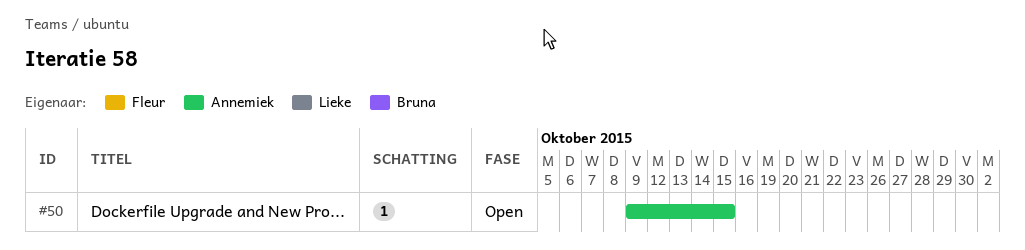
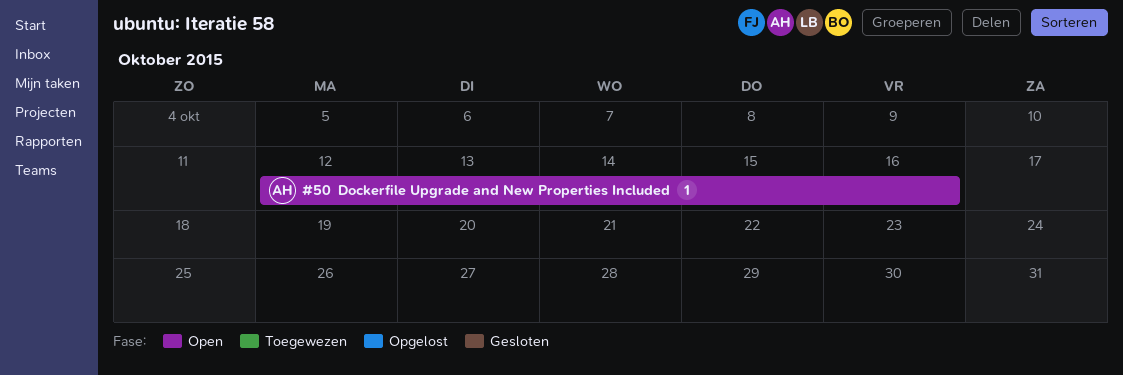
#50, start: Oct 9 -> Oct 12
#50, due: Oct 15 -> Oct 16

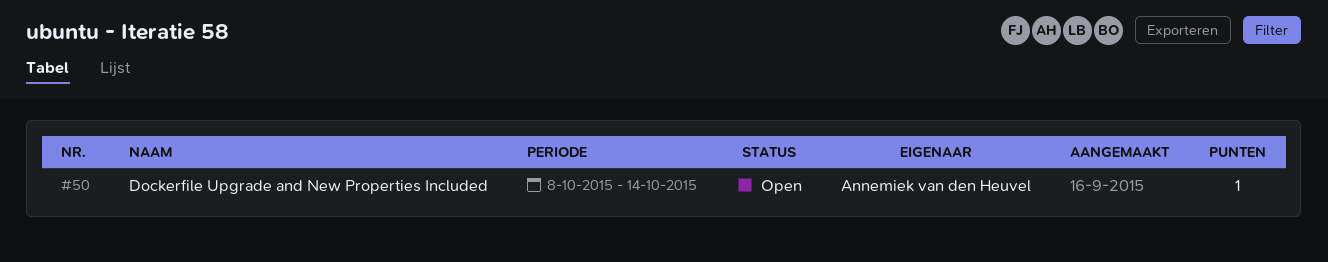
#50, start: Oct 12 -> Oct 8
#50, due: Oct 16 -> Oct 14

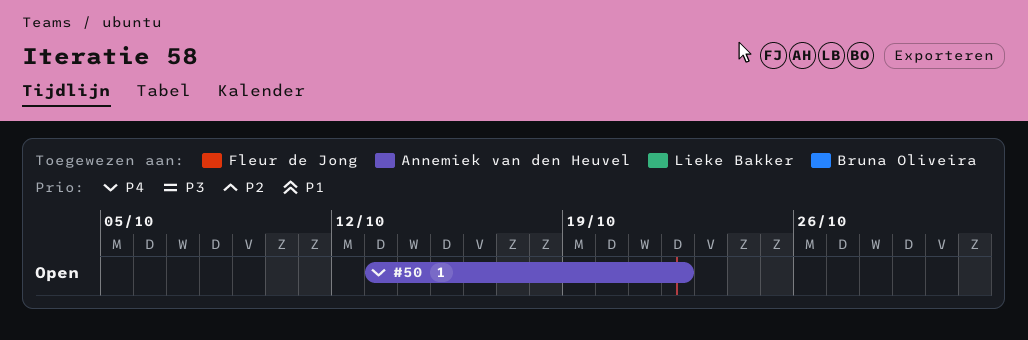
#50, start: Oct 8 -> Oct 13
#50, due: Oct 14 -> Oct 22

